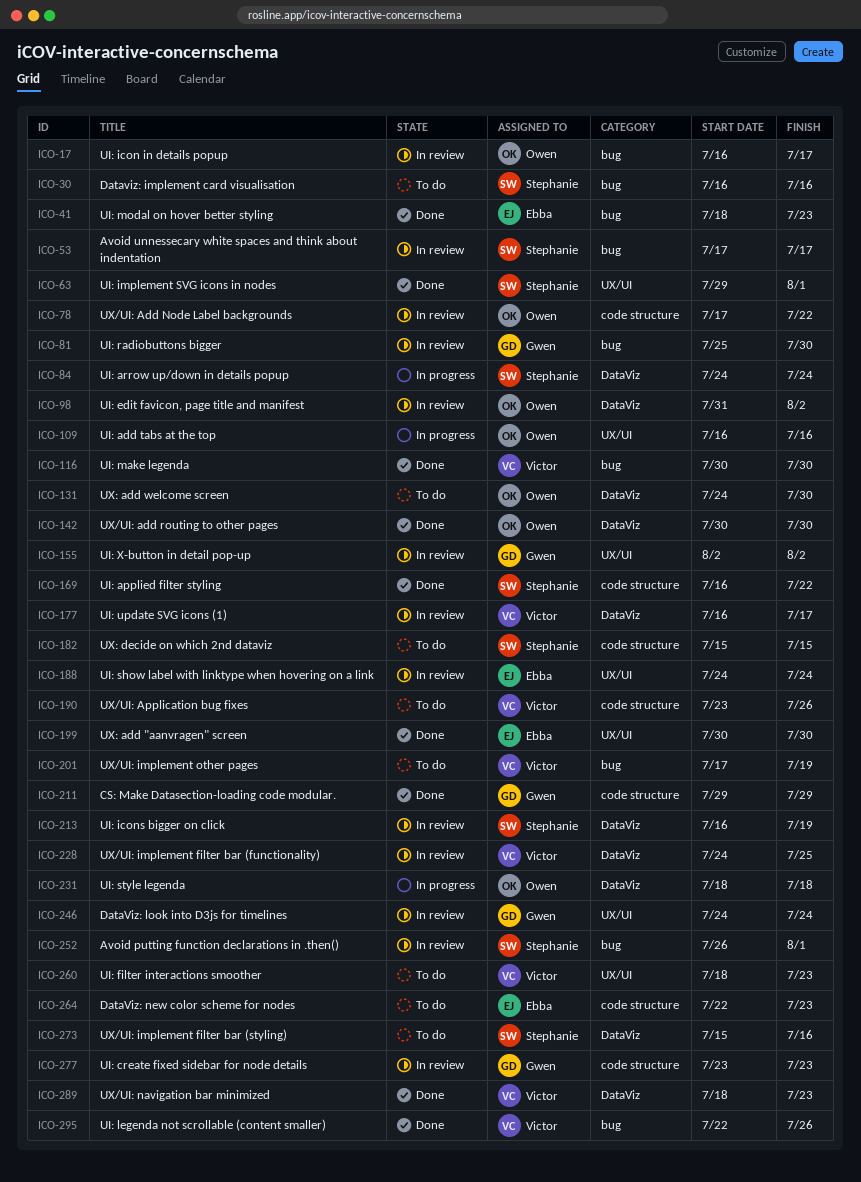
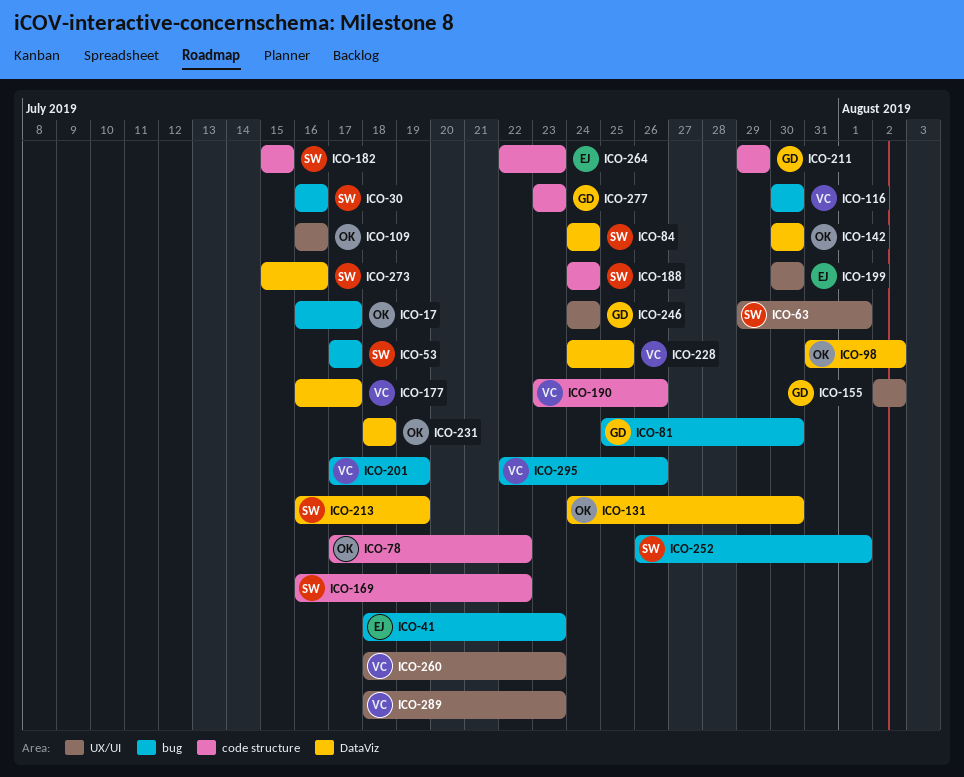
ICO-188, owner: Ebba -> Stephanie
ICO-188, label: UX/UI -> code structure
ICO-289, label: DataViz -> UX/UI

